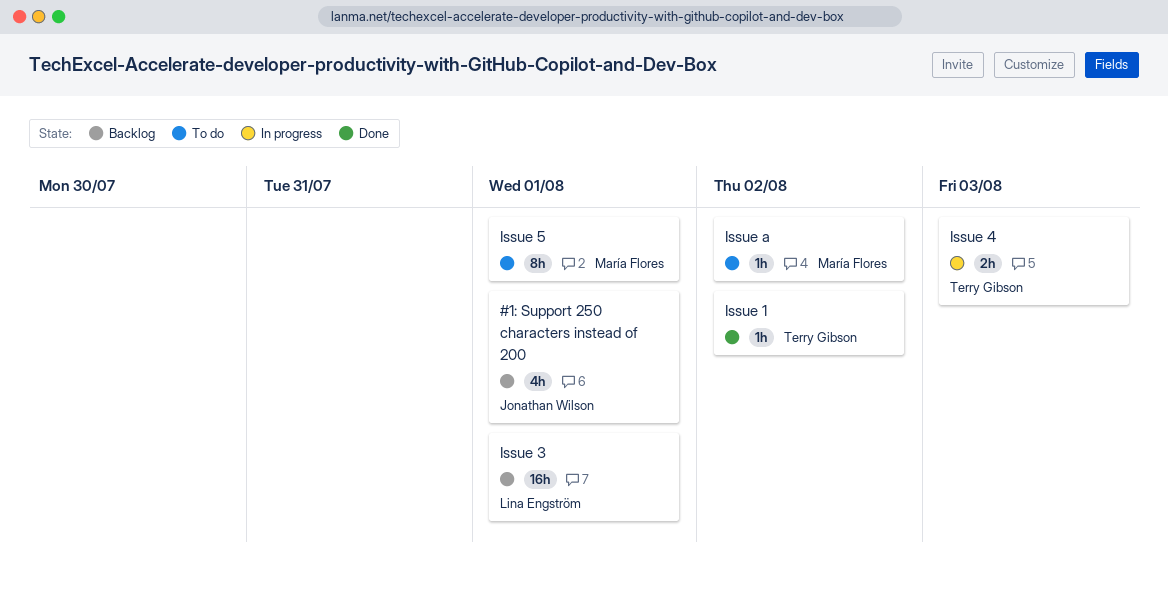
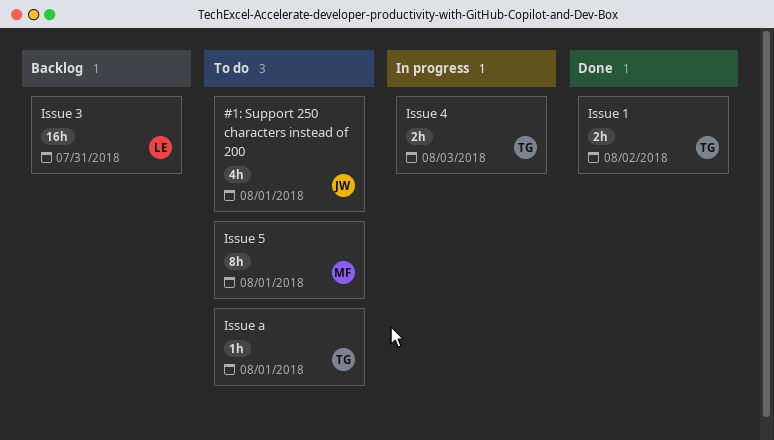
#1: Support 250 characters instead of 200, status: Backlog -> To do
Issue 1, estimate: 1h -> 2h
Issue 3, due: Aug 1 -> Jul 31
Issue a, owner: María Flores -> Terry Gibson
Issue a, due: Aug 2 -> Aug 1

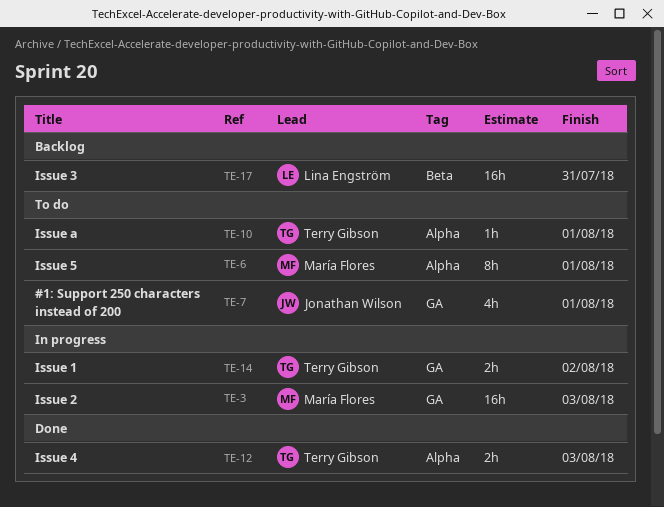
Issue 1, status: Done -> In progress
Issue 2: none -> present
Issue 4, status: In progress -> Done

